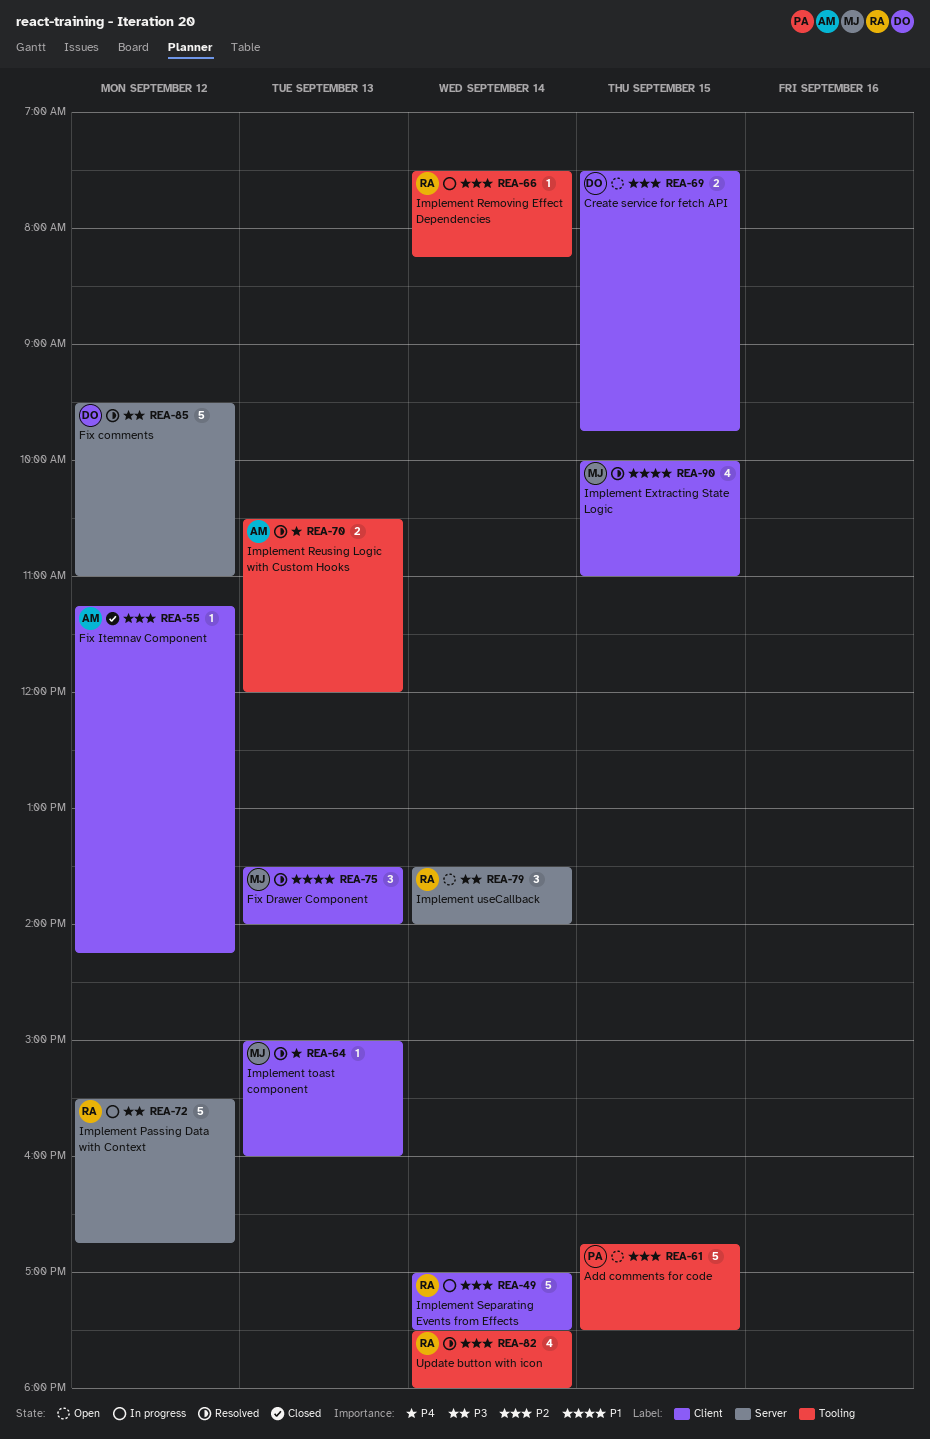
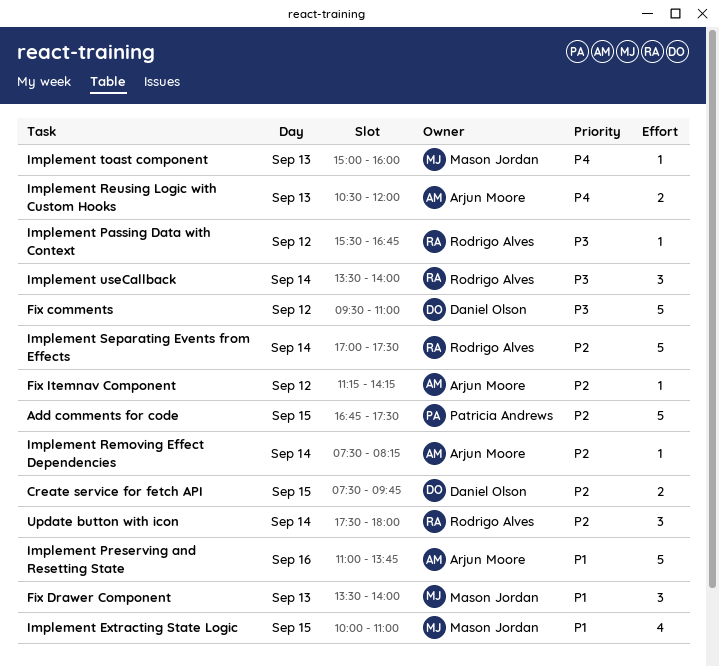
Implement Passing Data with Context, estimate: 5 -> 1
Implement Preserving and Resetting State: none -> present
Implement Removing Effect Dependencies, owner: Rodrigo Alves -> Arjun Moore
Update button with icon, estimate: 4 -> 3

